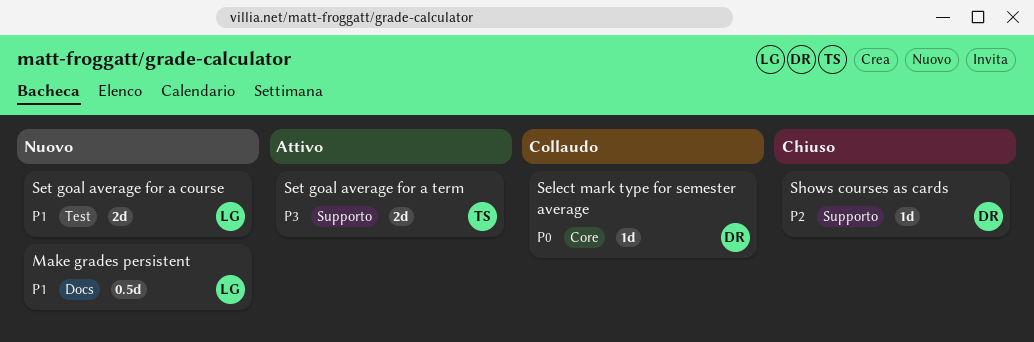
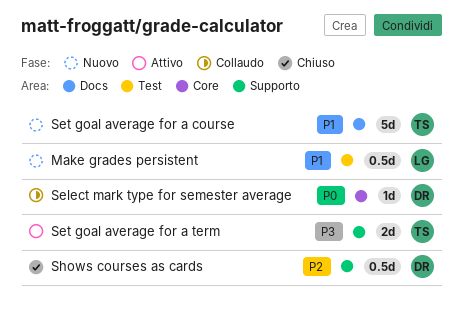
Make grades persistent, label: Docs -> Test
Set goal average for a course, owner: LG -> TS
Set goal average for a course, label: Test -> Docs
Set goal average for a course, estimate: 2d -> 5d
Shows courses as cards, estimate: 1d -> 0.5d

